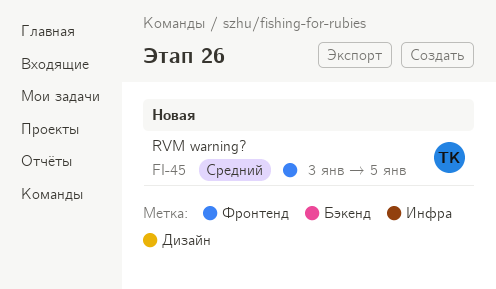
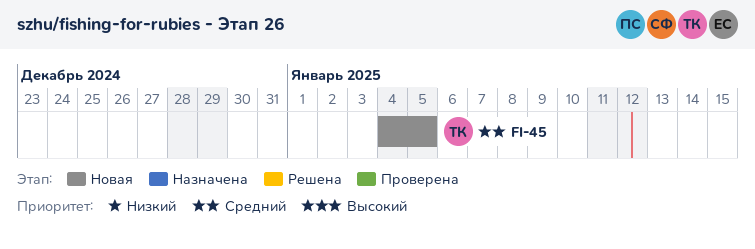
FI-45, start: Jan 3 -> Jan 4

